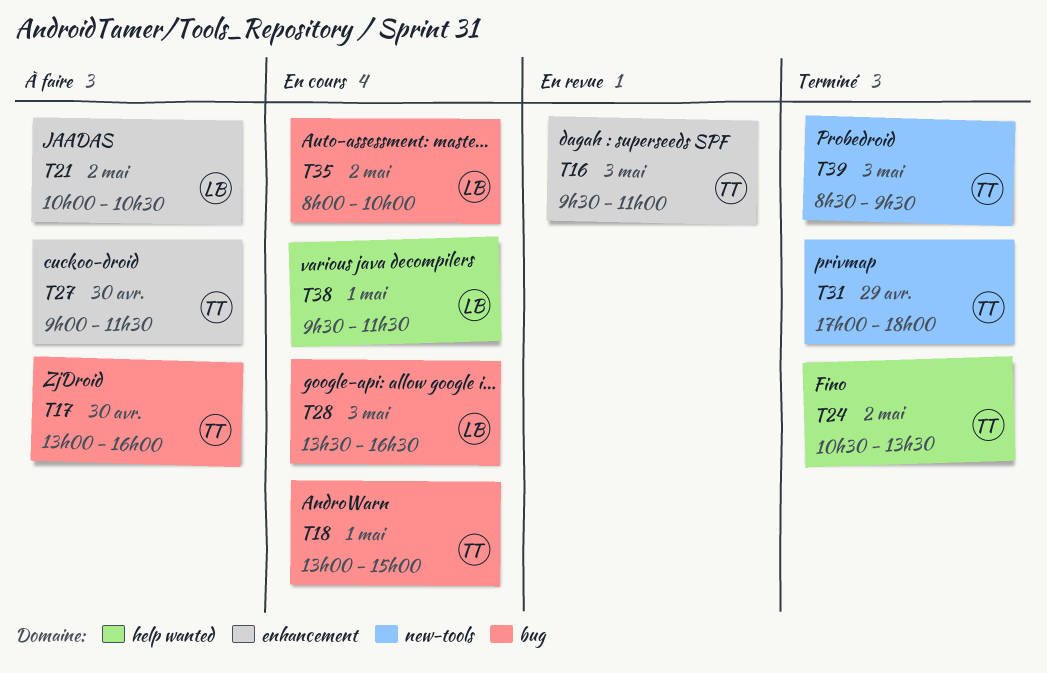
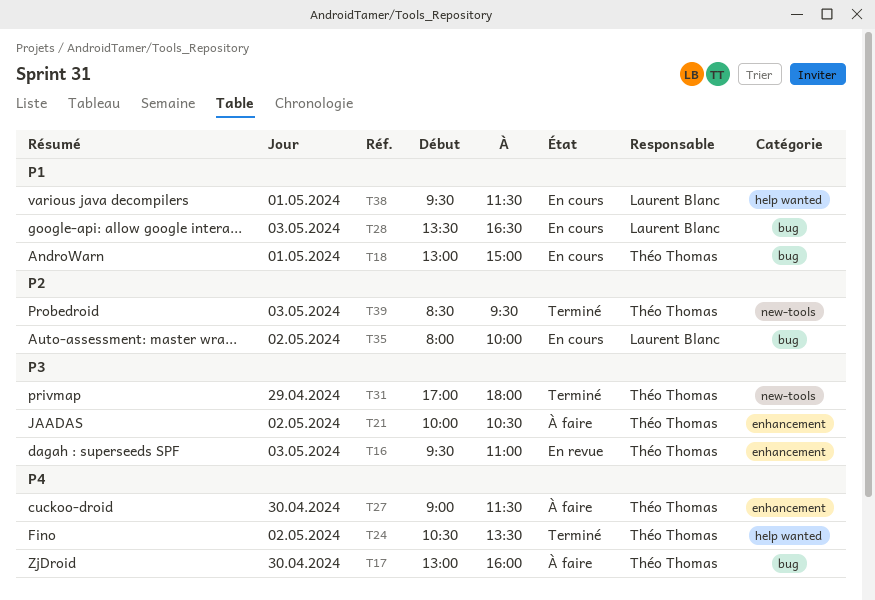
T21, owner: Laurent Blanc -> Théo Thomas

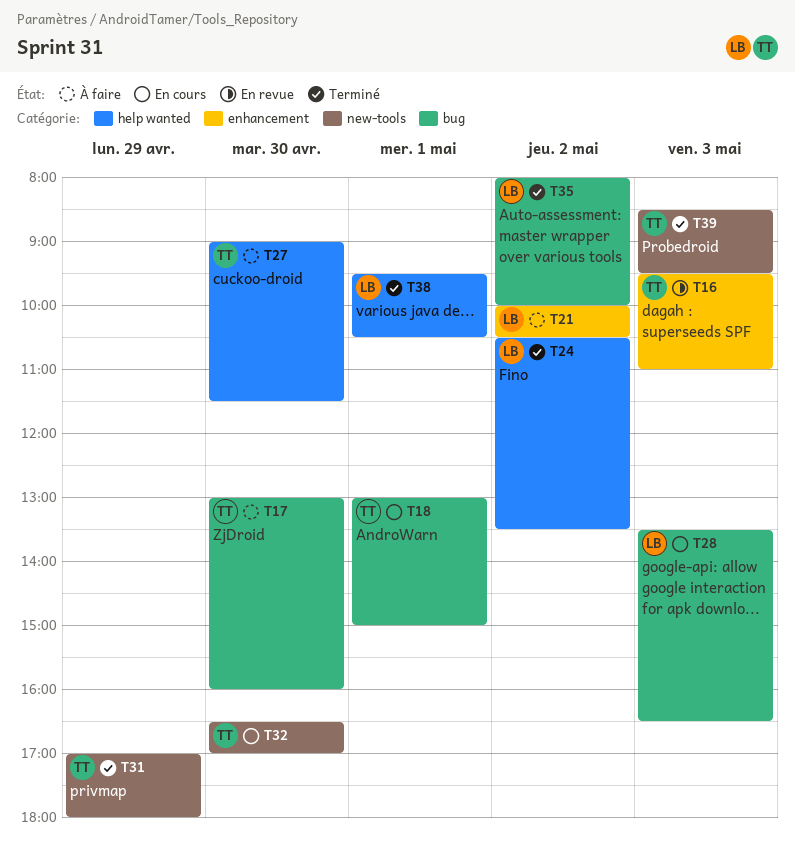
T21, owner: Théo Thomas -> Laurent Blanc
T24, owner: Théo Thomas -> Laurent Blanc
T27, label: enhancement -> help wanted
T32: none -> present
T35, status: En cours -> Terminé
T38, status: En cours -> Terminé
T38, ends: 11:30 -> 10:30

